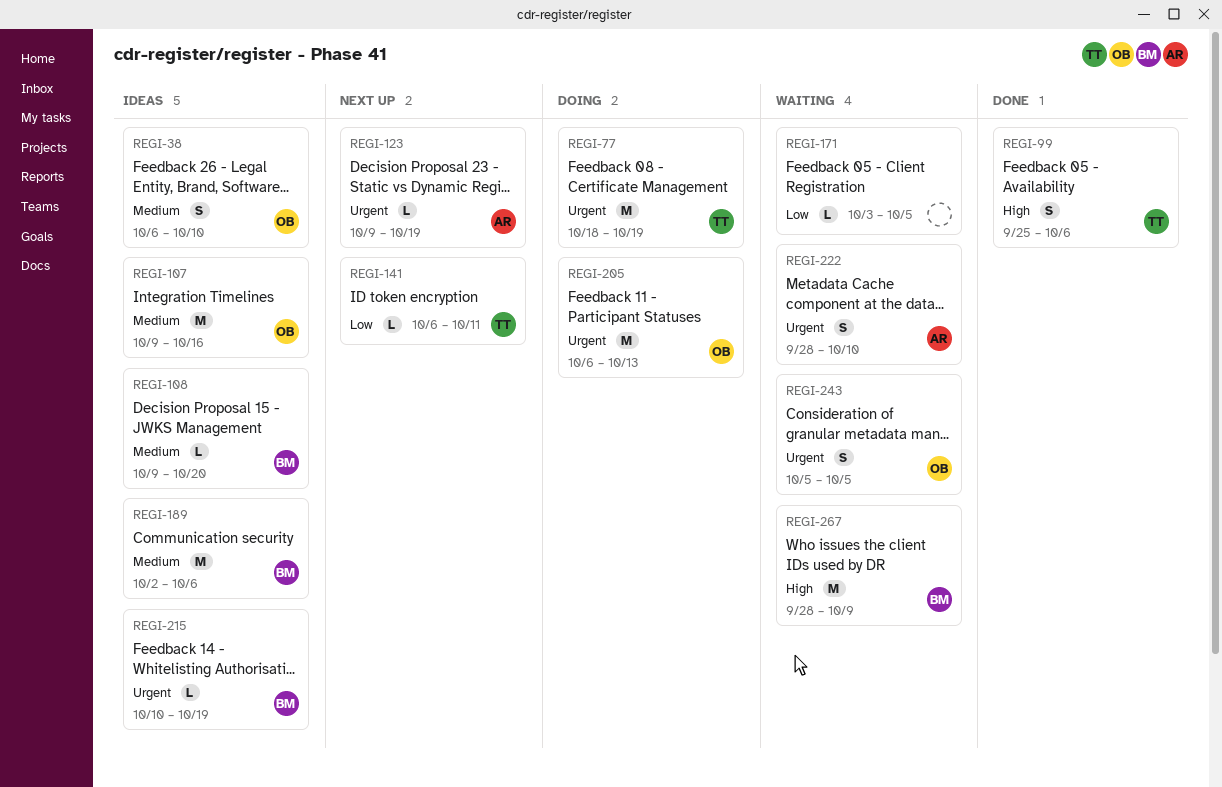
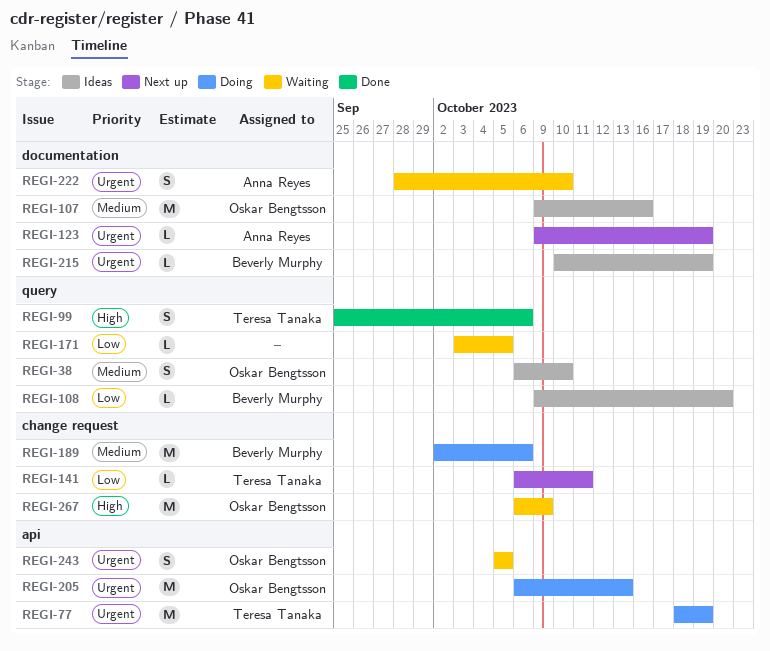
REGI-108, priority: Medium -> Low
REGI-189, status: Ideas -> Doing
REGI-267, owner: Beverly Murphy -> Oskar Bengtsson
REGI-267, start: Sep 28 -> Oct 6

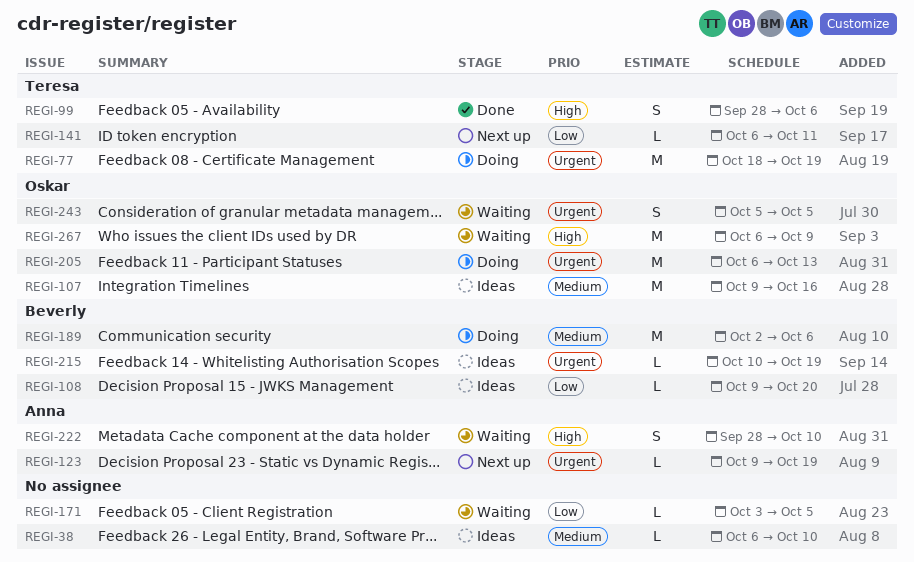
REGI-38, owner: Oskar Bengtsson -> none
REGI-38, estimate: S -> L
REGI-99, start: Sep 25 -> Sep 28
REGI-222, priority: Urgent -> High

